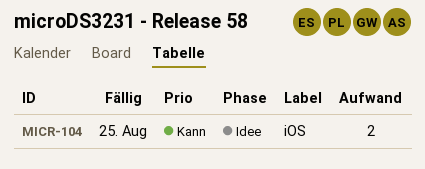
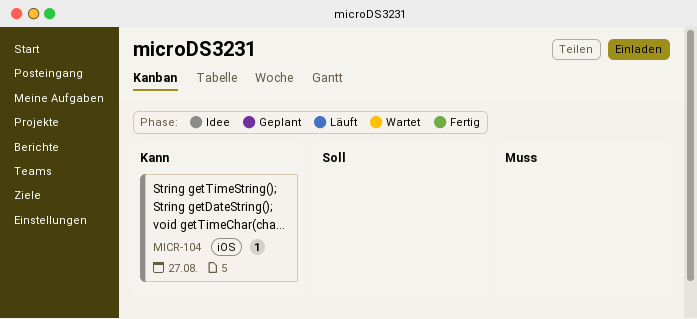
MICR-104, estimate: 2 -> 1
MICR-104, due: Aug 25 -> Aug 27

